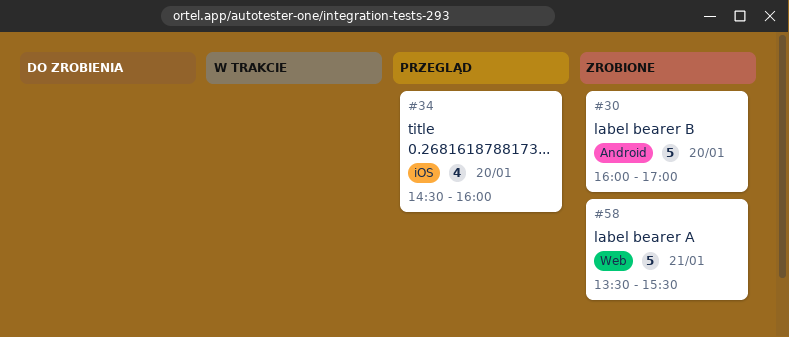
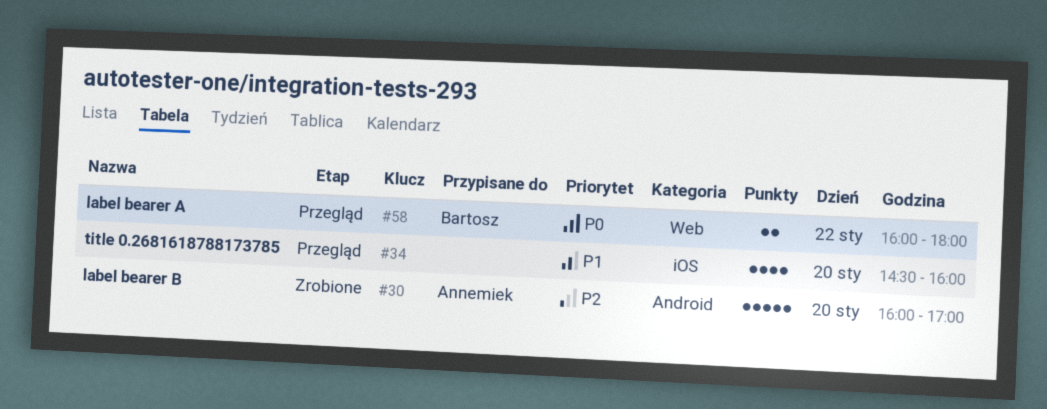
#58, status: Zrobione -> Przegląd
#58, estimate: 5 -> 2
#58, day: Jan 21 -> Jan 22
#58, begins: 13:30 -> 16:00
#58, ends: 15:30 -> 18:00

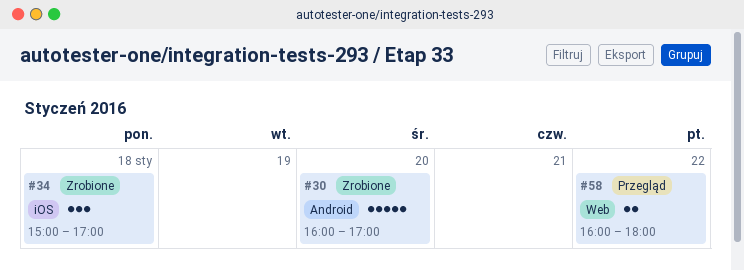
#34, status: Przegląd -> Zrobione
#34, estimate: 4 -> 3
#34, day: Jan 20 -> Jan 18
#34, begins: 14:30 -> 15:00
#34, ends: 16:00 -> 17:00

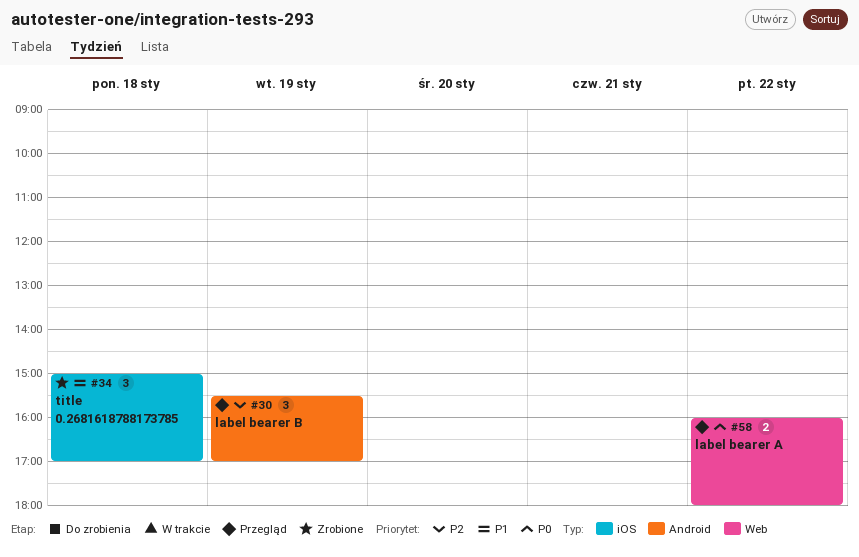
#30, status: Zrobione -> Przegląd
#30, estimate: 5 -> 3
#30, day: Jan 20 -> Jan 19
#30, begins: 16:00 -> 15:30

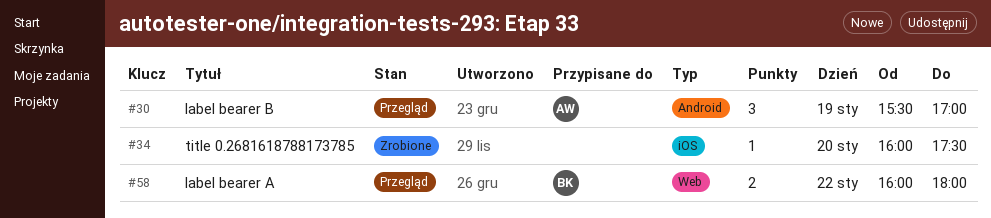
#34, estimate: 3 -> 1
#34, day: Jan 18 -> Jan 20
#34, begins: 15:00 -> 16:00
#34, ends: 17:00 -> 17:30

